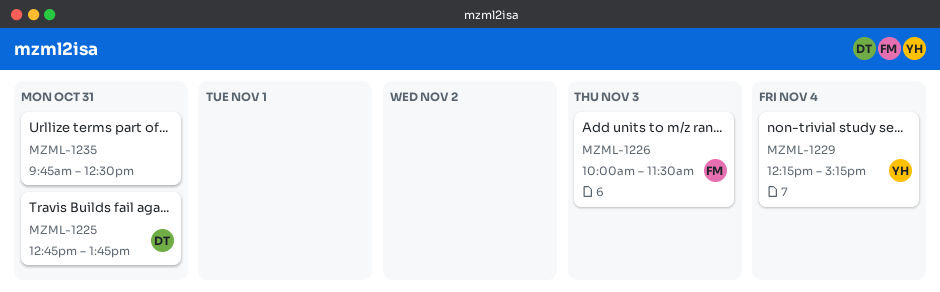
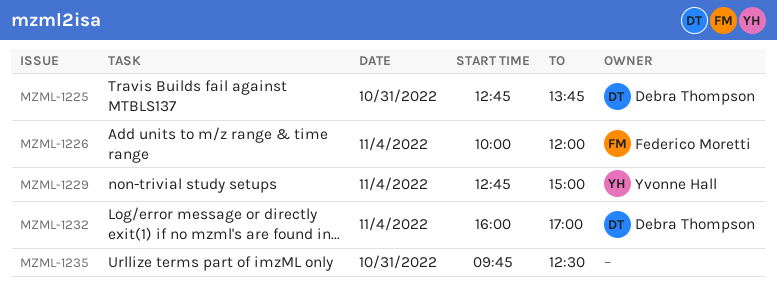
MZML-1226, day: Nov 3 -> Nov 4
MZML-1226, ends: 11:30 -> 12:00
MZML-1229, begins: 12:15 -> 12:45
MZML-1229, ends: 15:15 -> 15:00
MZML-1232: none -> present

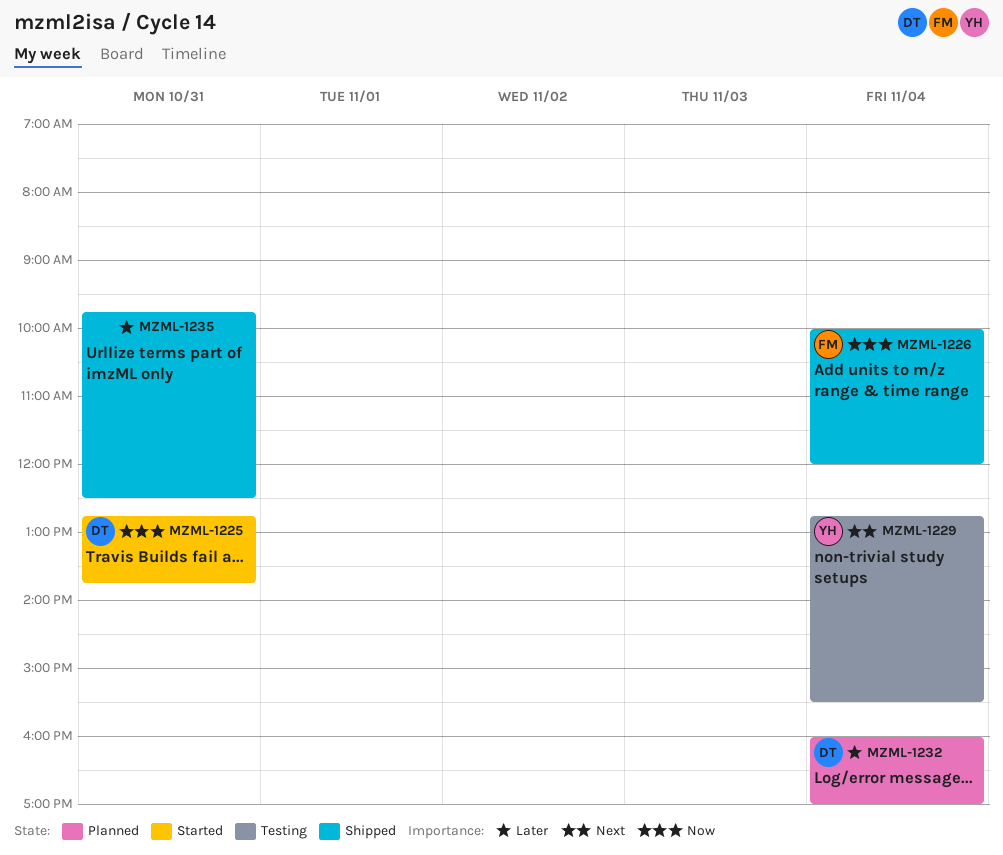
MZML-1229, ends: 15:00 -> 15:30

